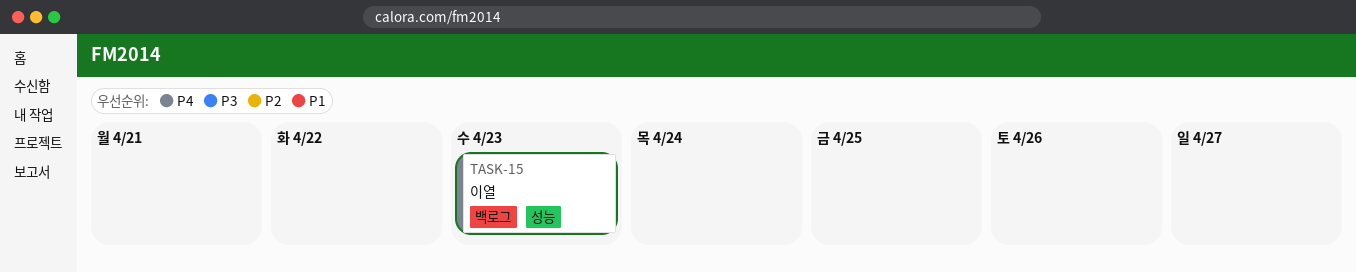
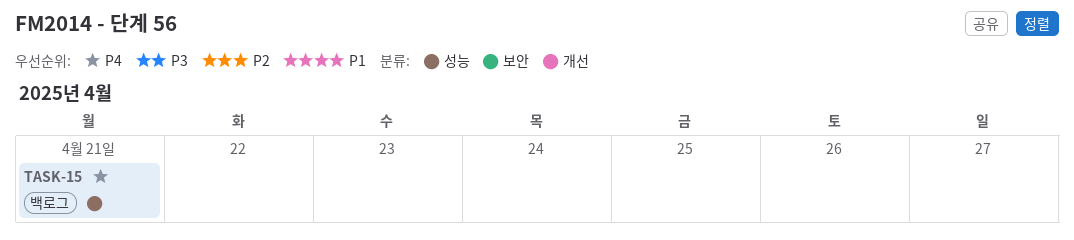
TASK-15, due: Apr 23 -> Apr 21

